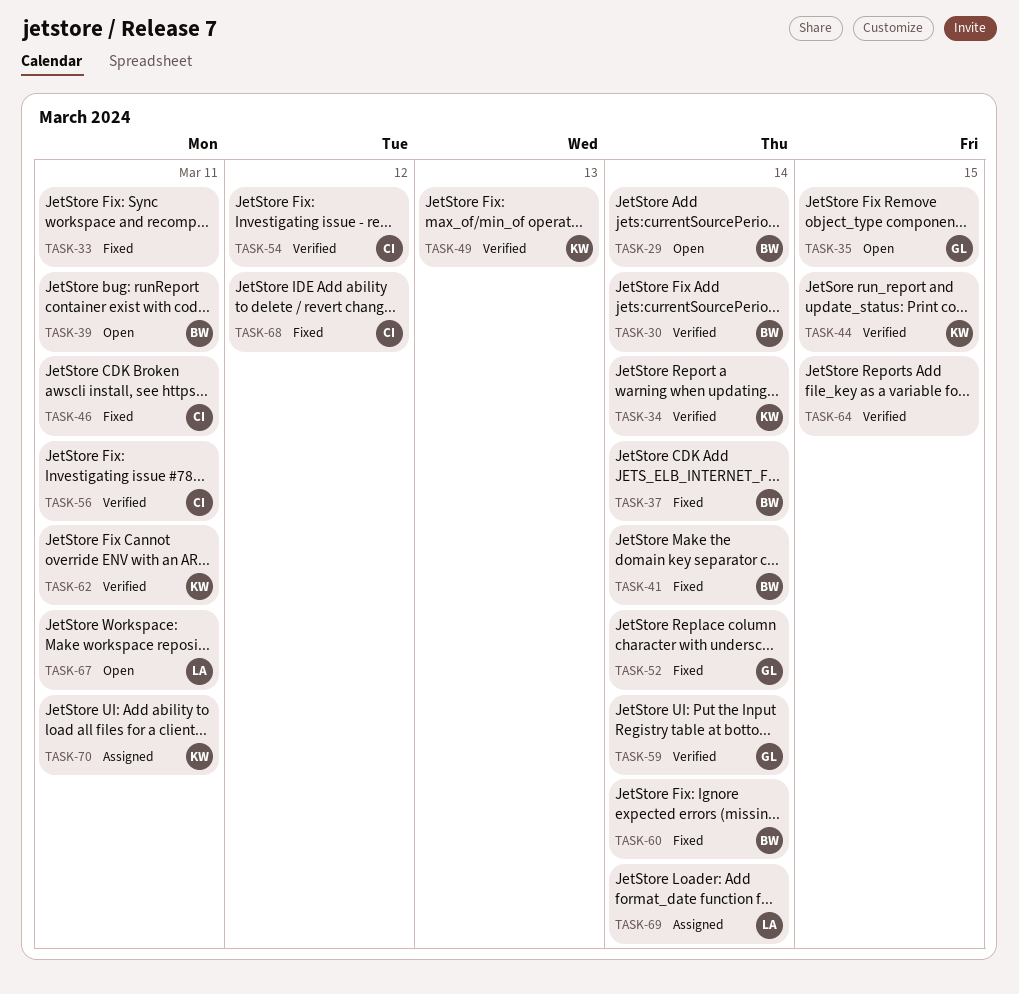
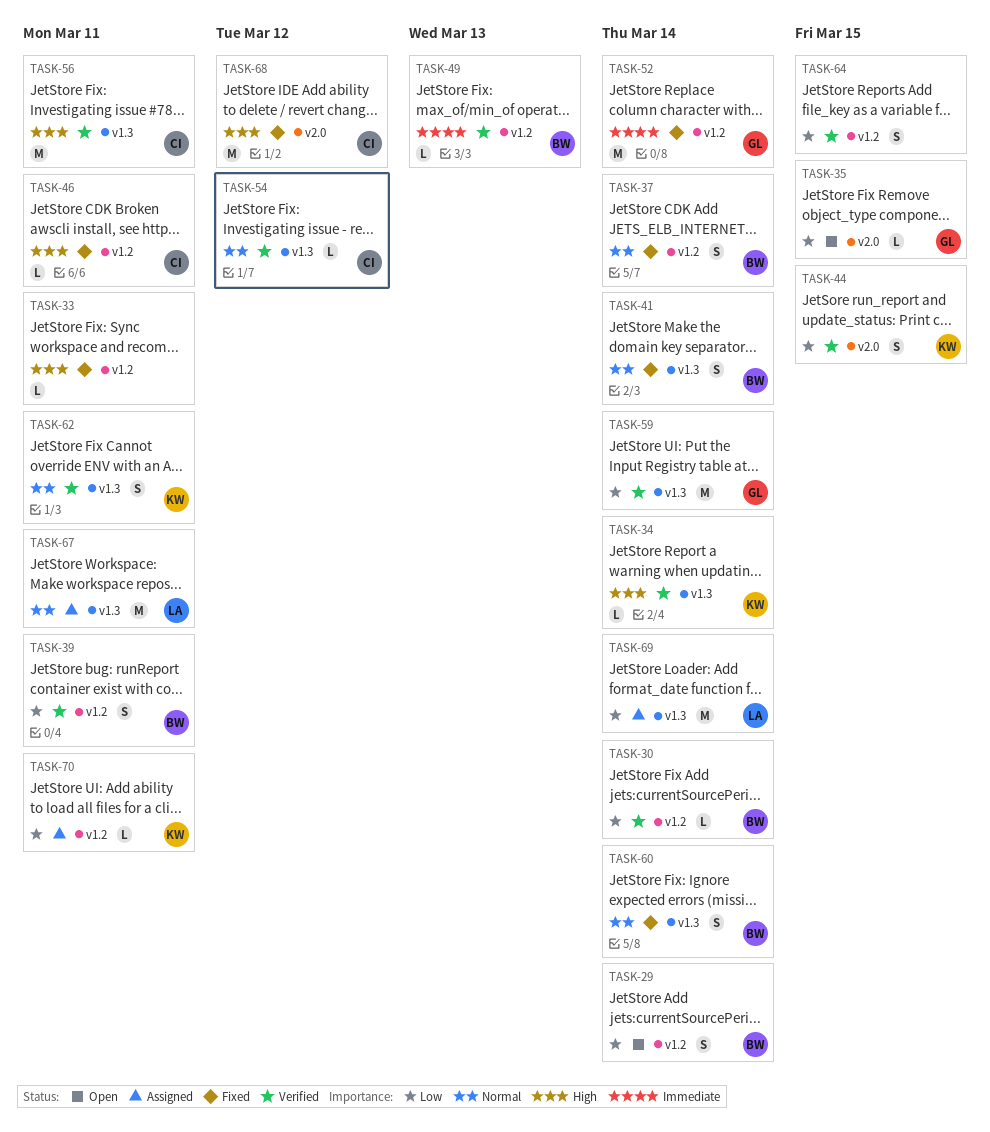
TASK-39, status: Open -> Verified
TASK-49, owner: KW -> BW
TASK-67, status: Open -> Assigned

